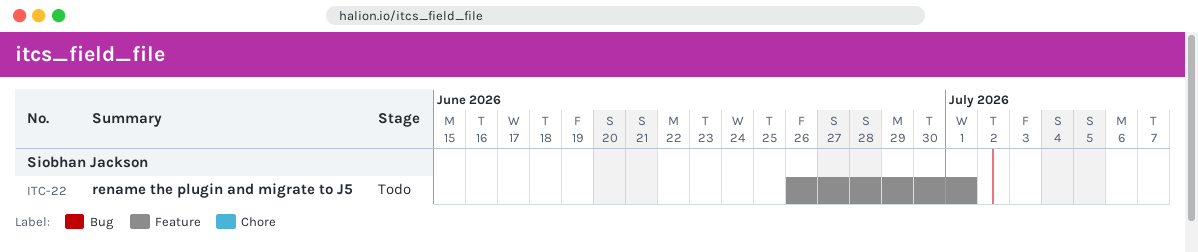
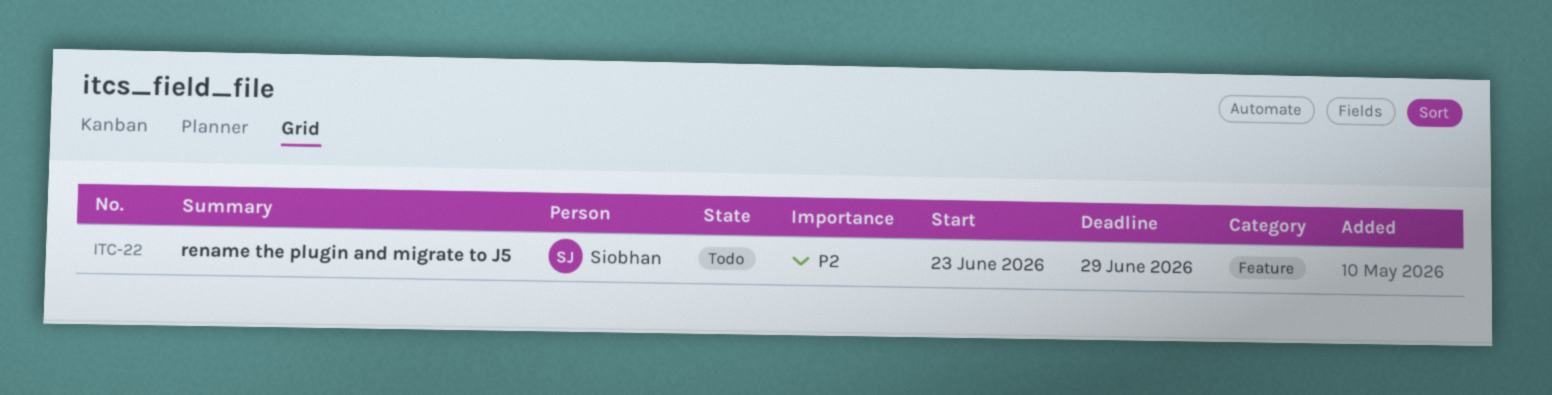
ITC-22, start: Jun 26 -> Jun 23
ITC-22, due: Jul 1 -> Jun 29

